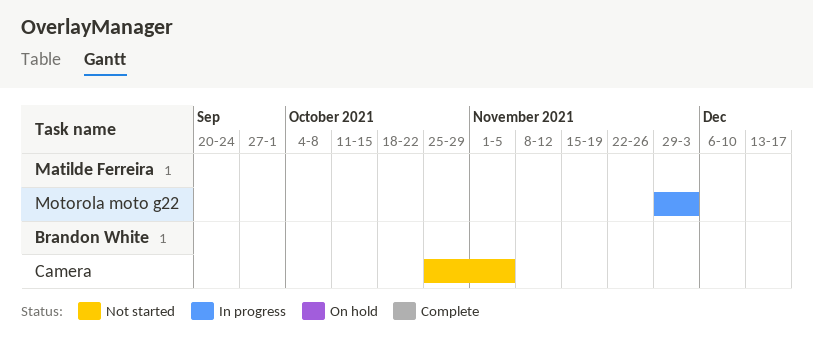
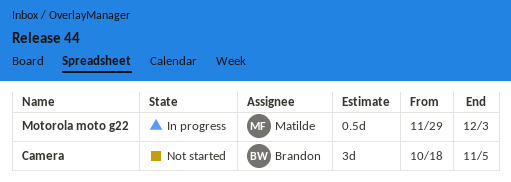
Camera, start: Oct 25 -> Oct 18

